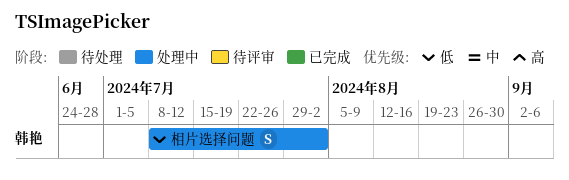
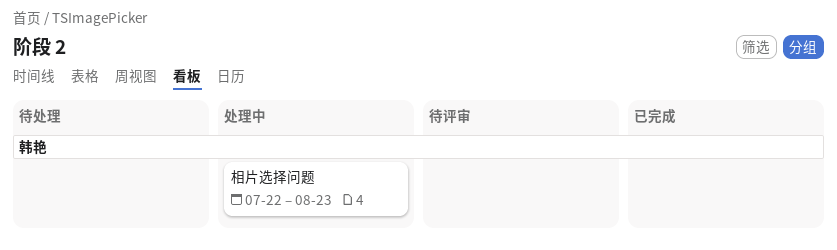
相片选择问题, start: Jul 8 -> Jul 22
相片选择问题, due: Aug 2 -> Aug 23

